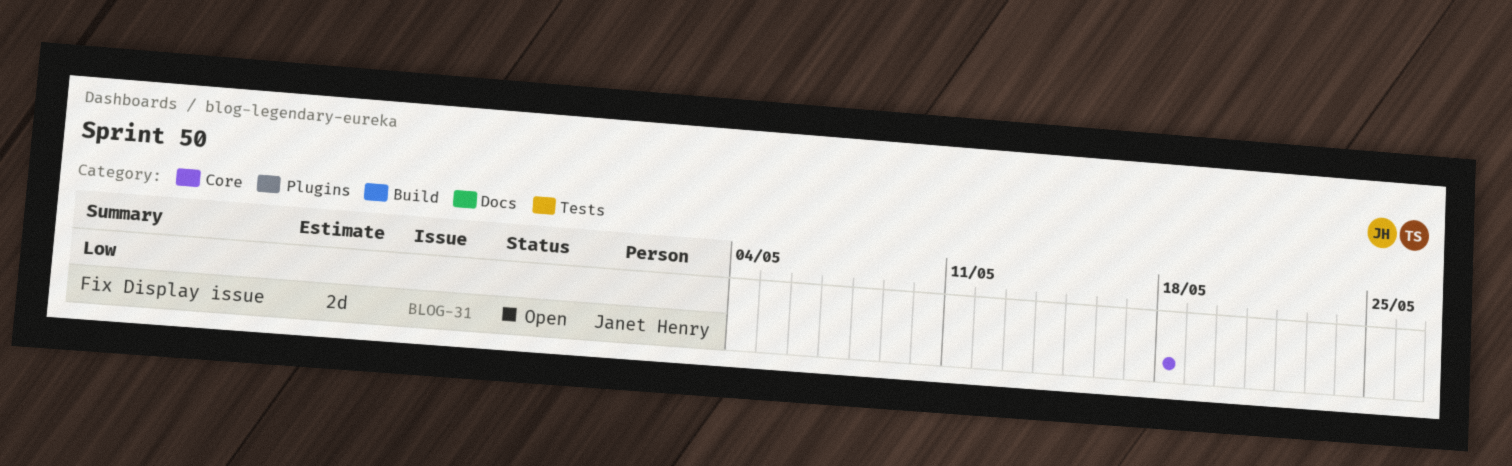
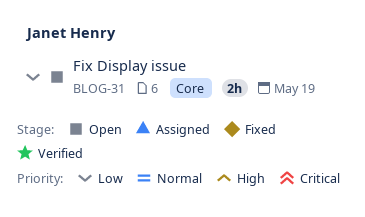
BLOG-31, estimate: 2d -> 2h
BLOG-31, due: May 18 -> May 19

